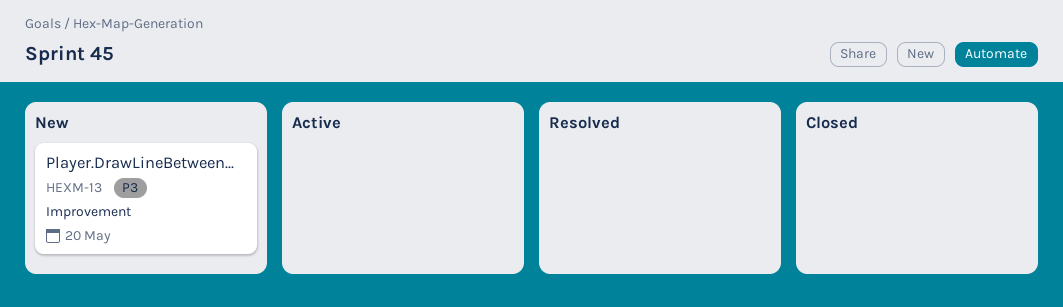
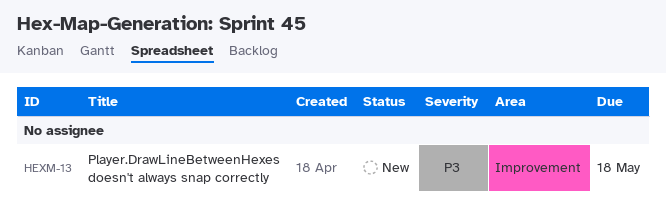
HEXM-13, due: May 20 -> May 18

